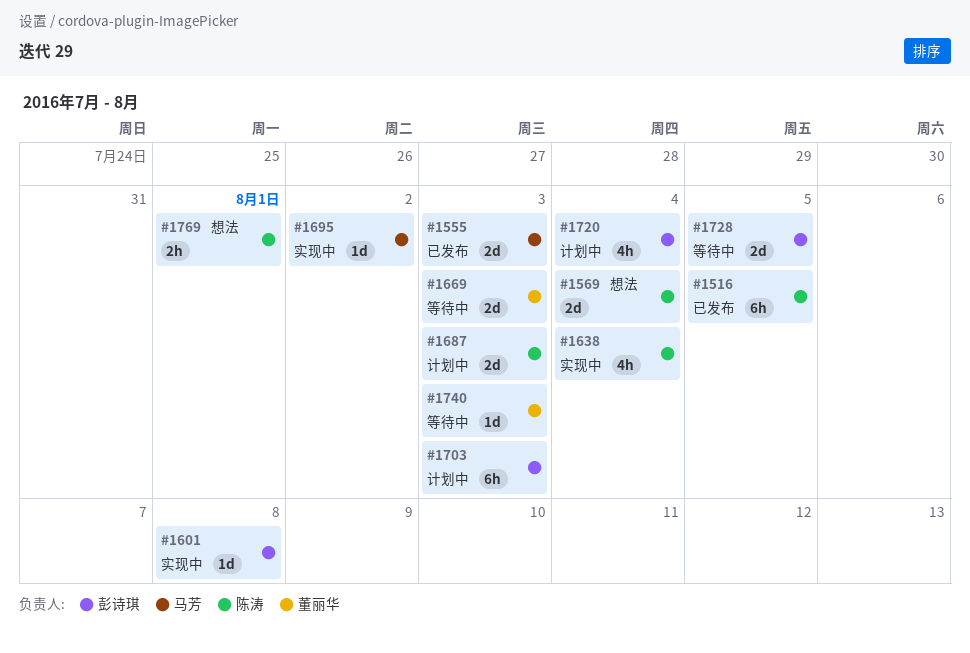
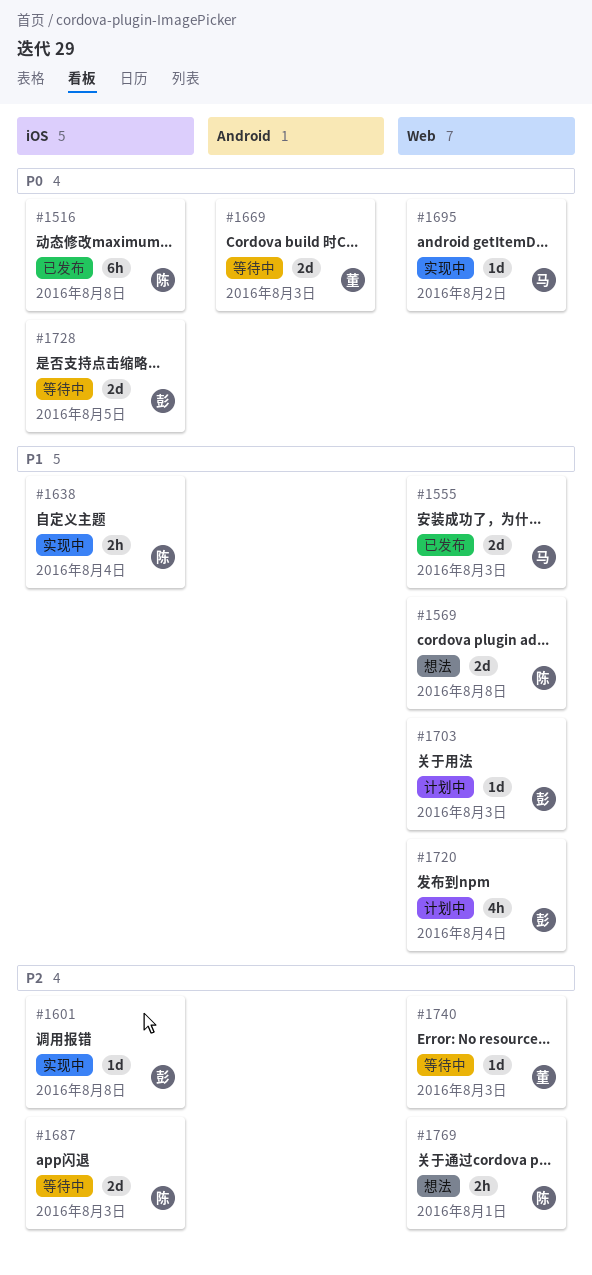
#1516, due: Aug 5 -> Aug 8
#1569, due: Aug 4 -> Aug 8
#1638, estimate: 4h -> 2h
#1687, status: 计划中 -> 等待中
#1703, estimate: 6h -> 1d

